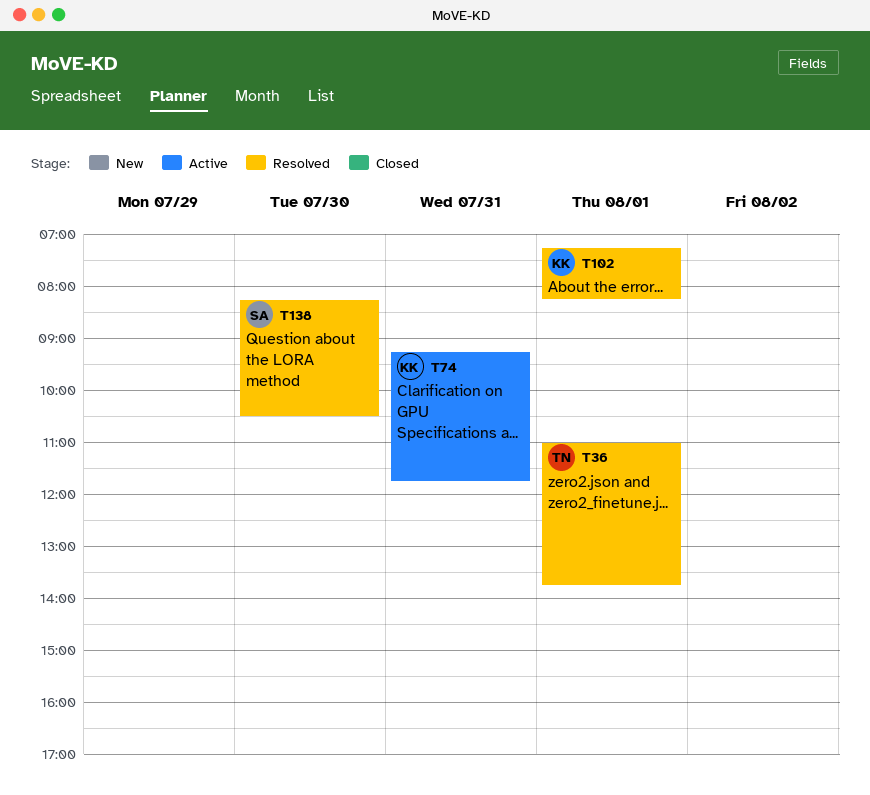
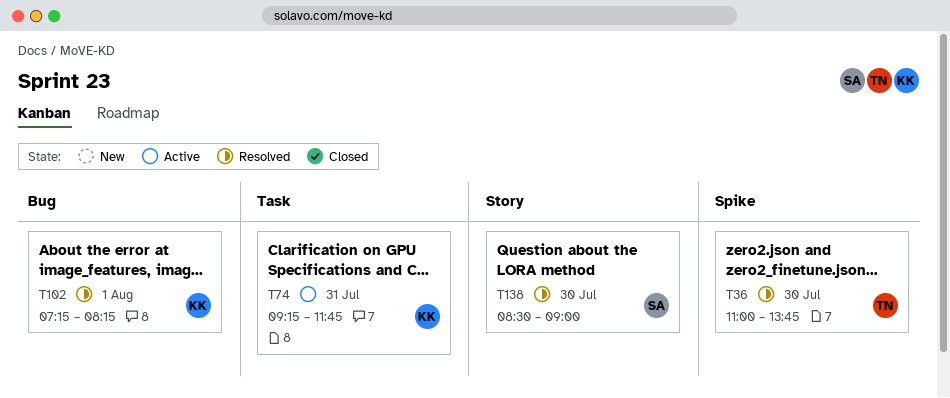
T36, day: Aug 1 -> Jul 30
T138, begins: 08:15 -> 08:30
T138, ends: 10:30 -> 09:00

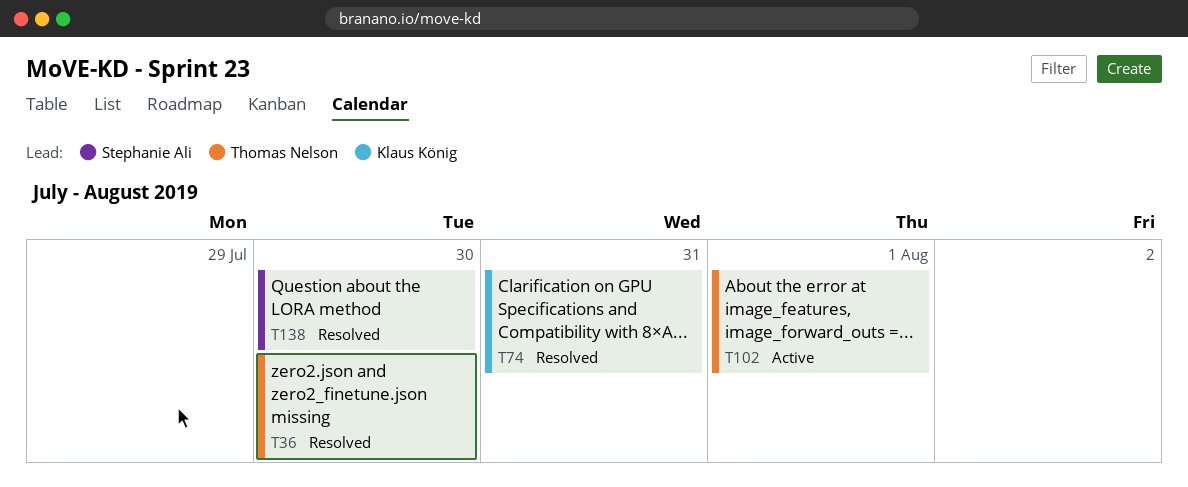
T74, status: Active -> Resolved
T102, status: Resolved -> Active
T102, owner: Klaus König -> Thomas Nelson

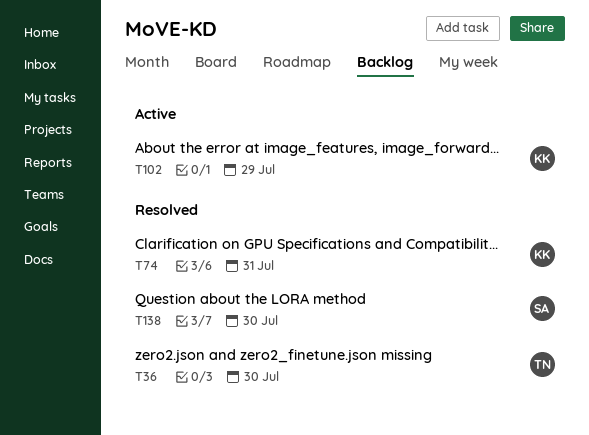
T102, owner: Thomas Nelson -> Klaus König
T102, day: Aug 1 -> Jul 29

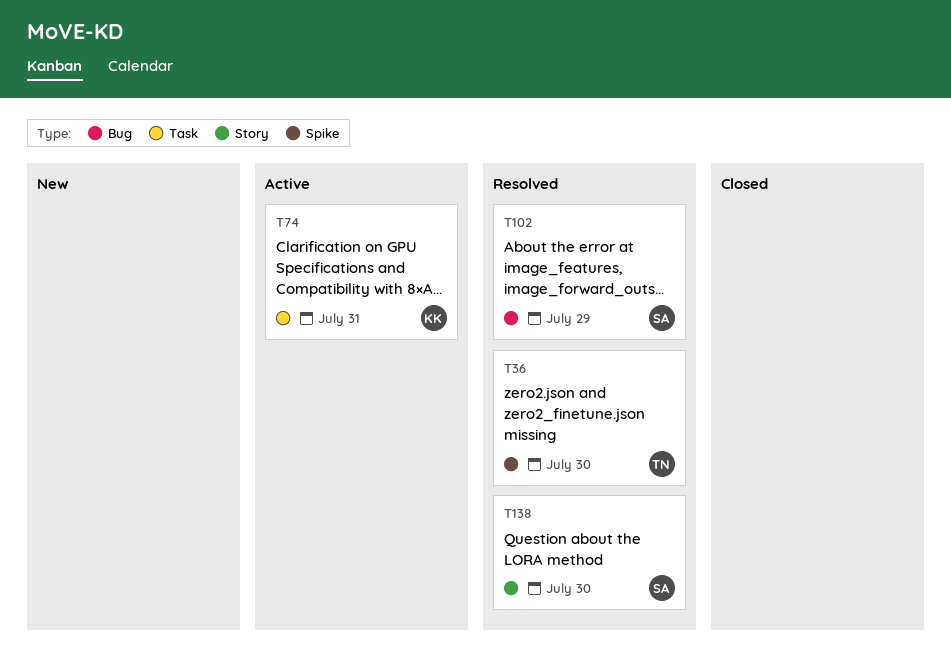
T74, status: Resolved -> Active
T102, status: Active -> Resolved
T102, owner: KK -> SA

